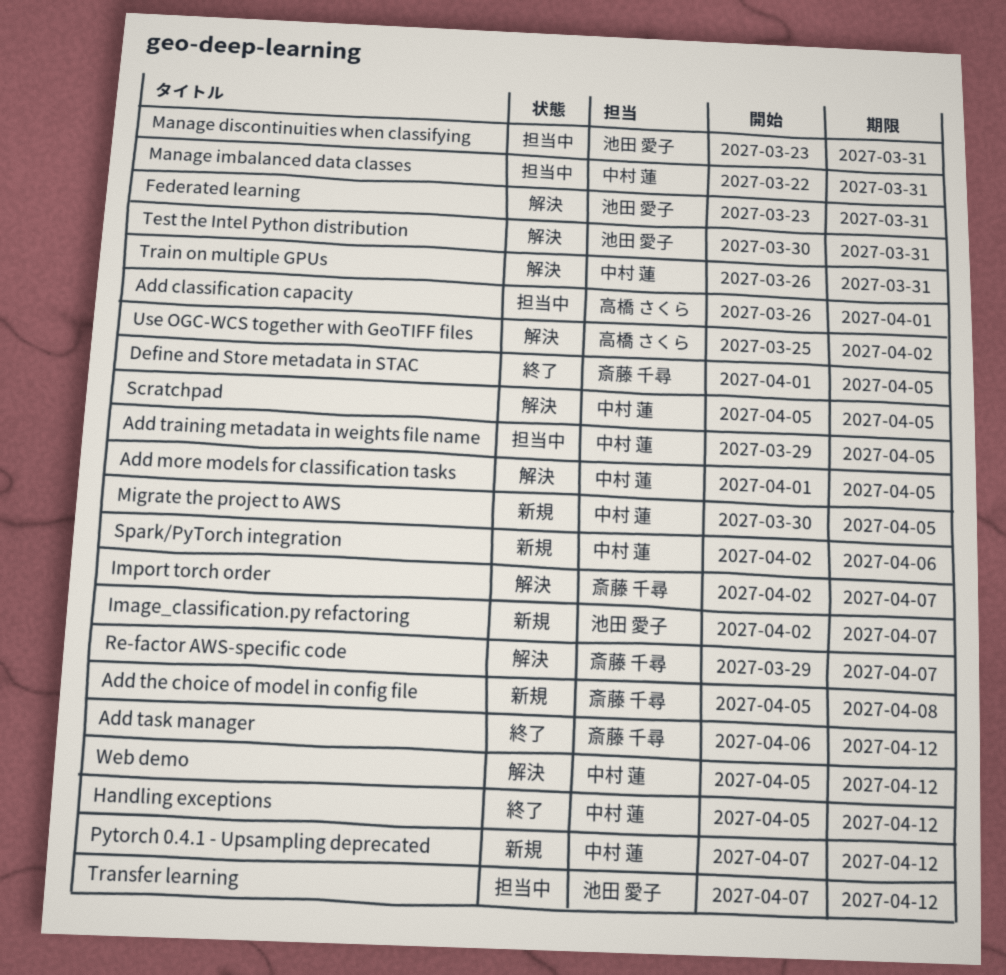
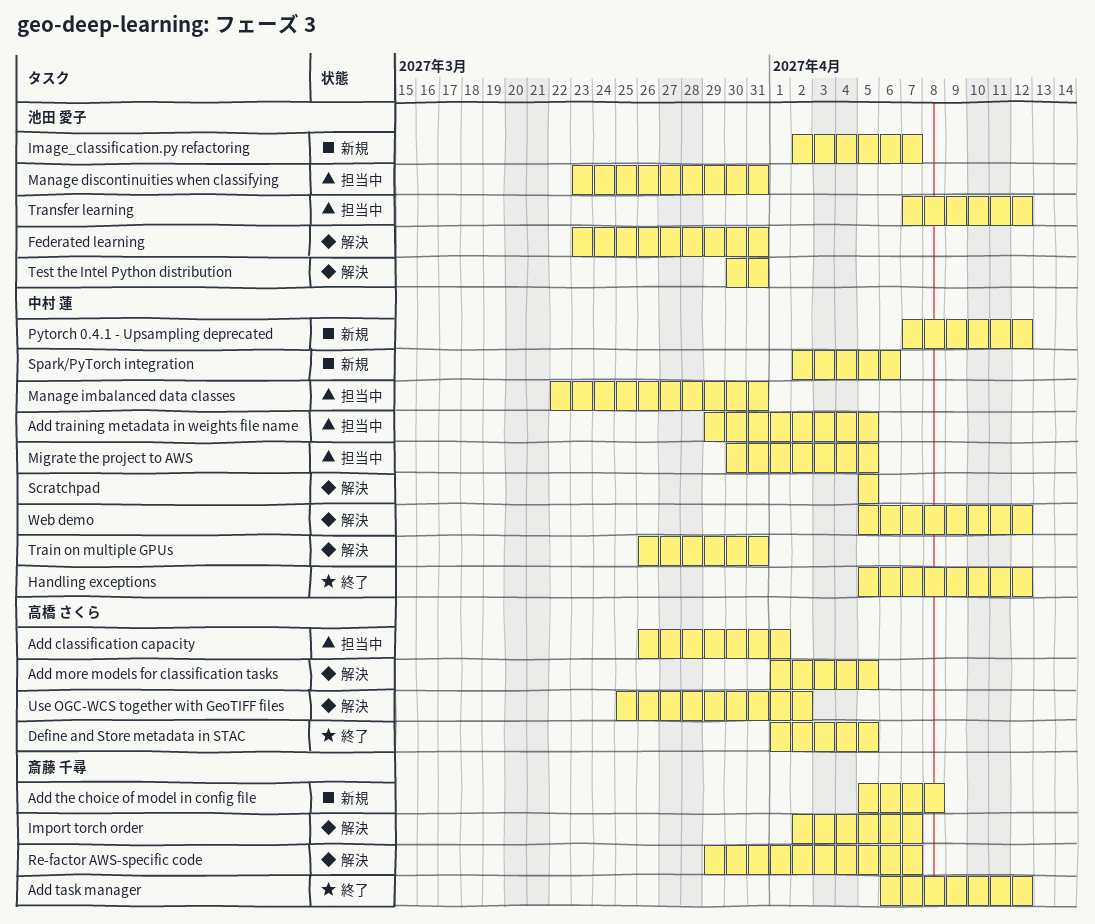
Add more models for classification tasks, owner: 中村 蓮 -> 高橋 さくら
Define and Store metadata in STAC, owner: 斎藤 千尋 -> 高橋 さくら
Migrate the project to AWS, status: 新規 -> 担当中

